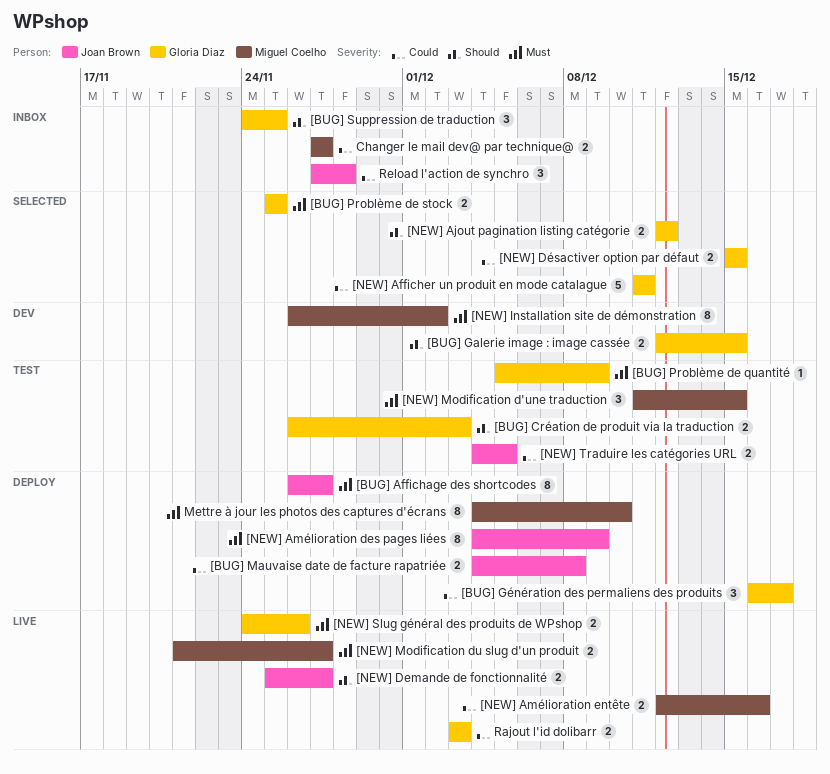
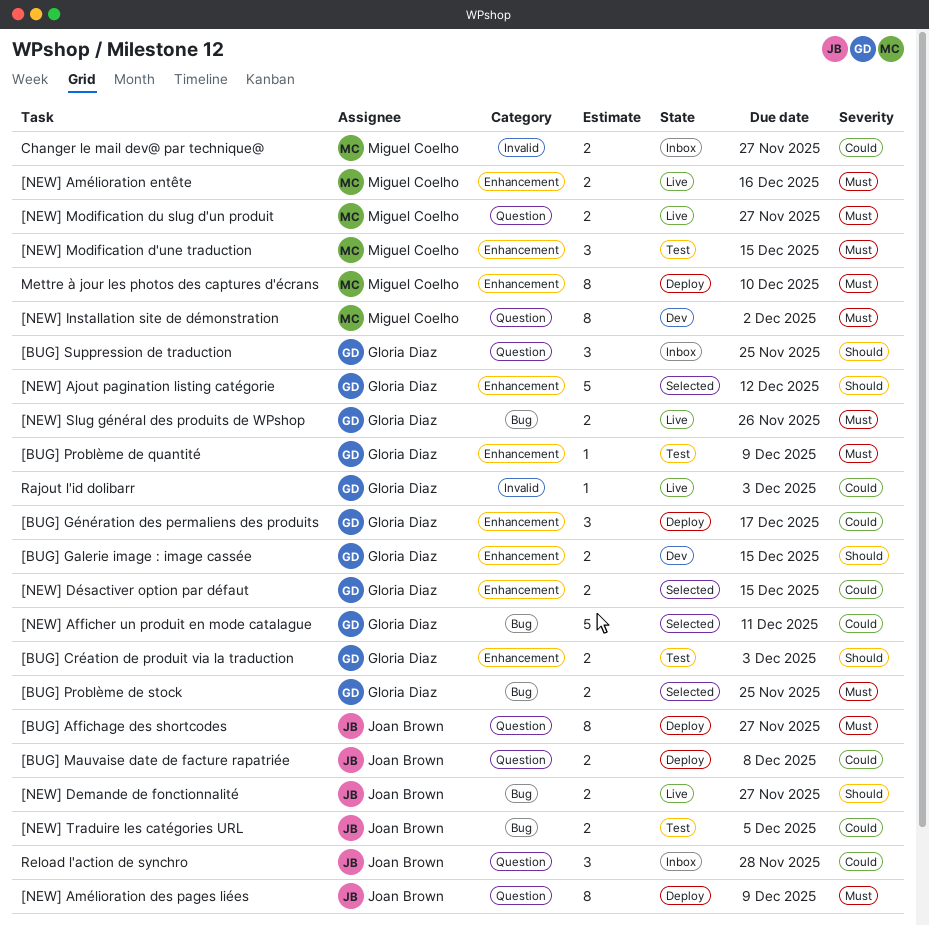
[NEW] Ajout pagination listing catégorie, estimate: 2 -> 5
[NEW] Amélioration entête, priority: Could -> Must
Rajout l'id dolibarr, estimate: 2 -> 1

